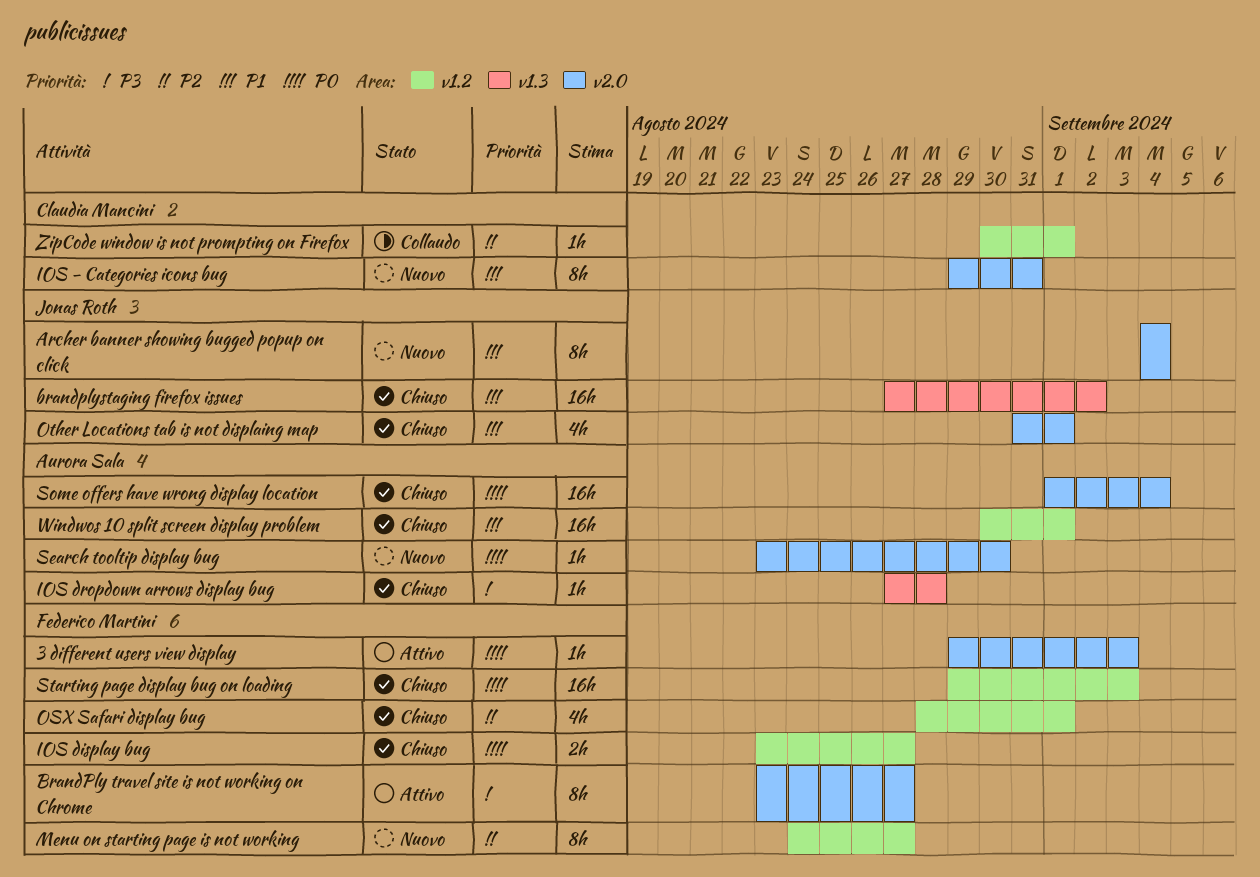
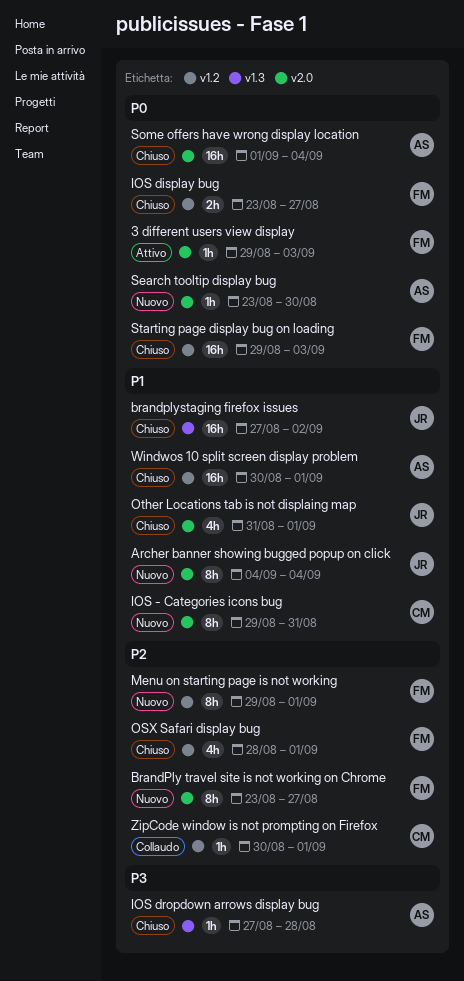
BrandPly travel site is not working on Chrome, status: Attivo -> Nuovo
BrandPly travel site is not working on Chrome, priority: P3 -> P2
Menu on starting page is not working, start: Aug 24 -> Aug 29
Menu on starting page is not working, due: Aug 27 -> Sep 1

